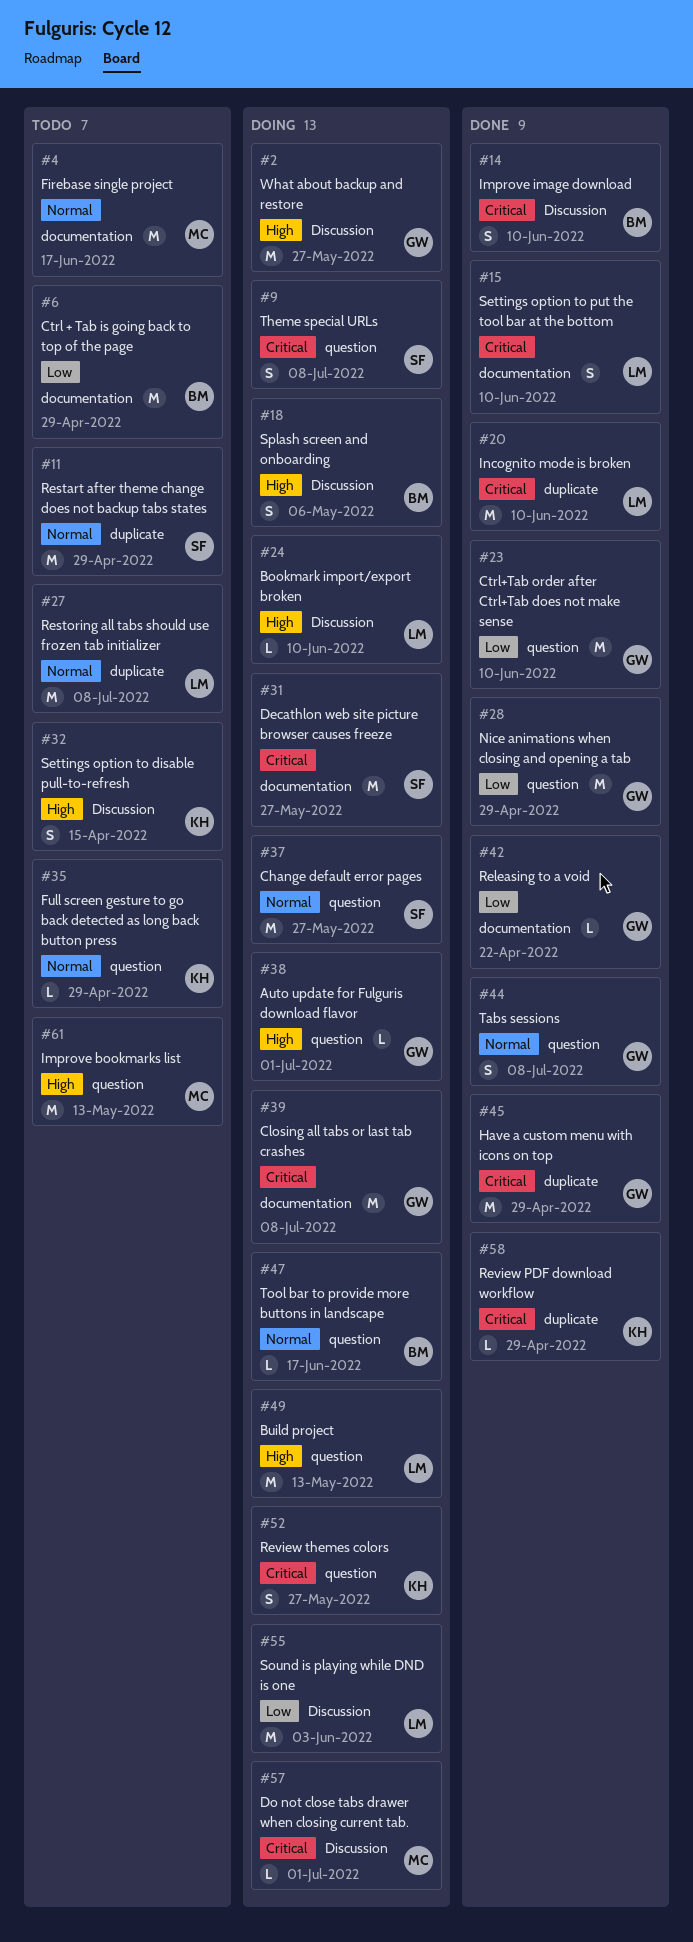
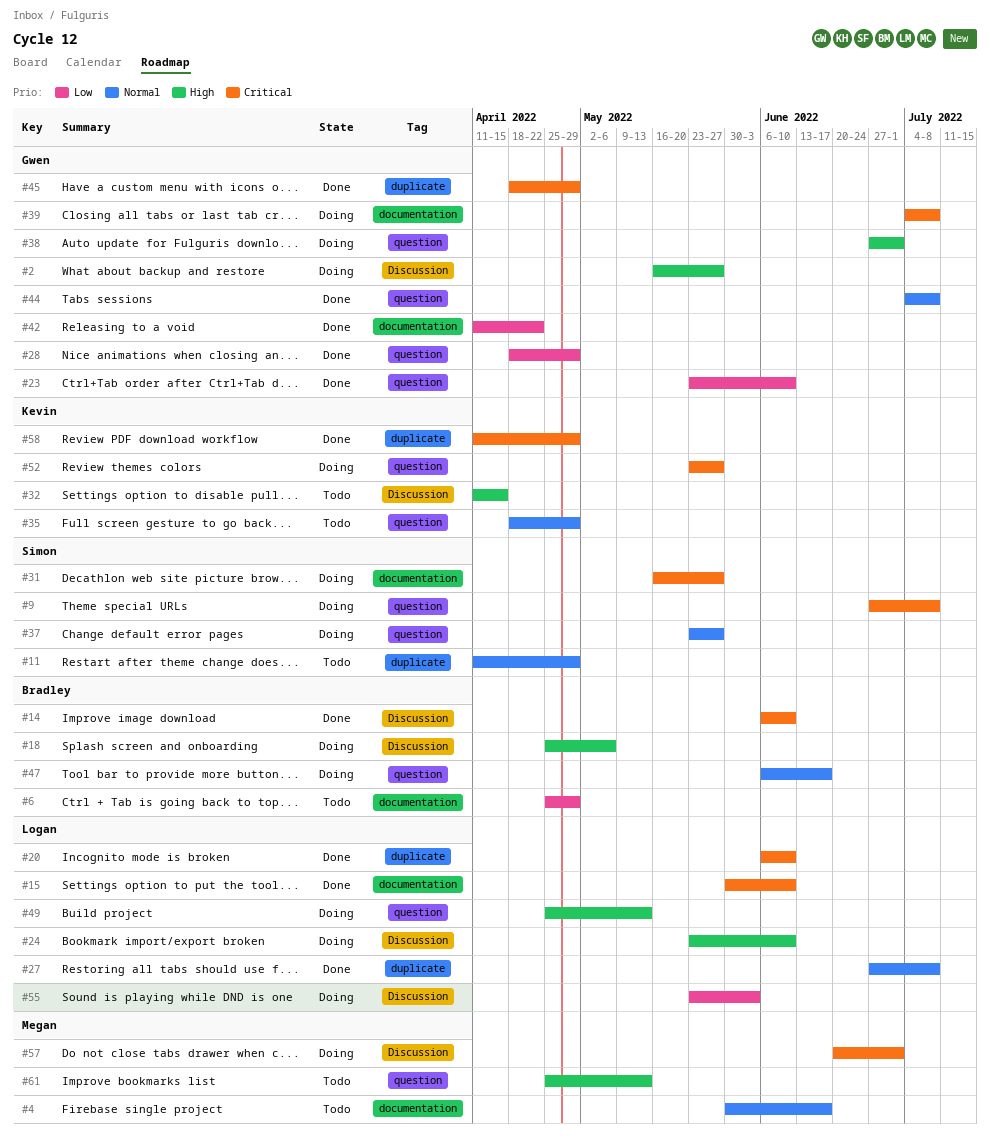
#27, status: Todo -> Done

